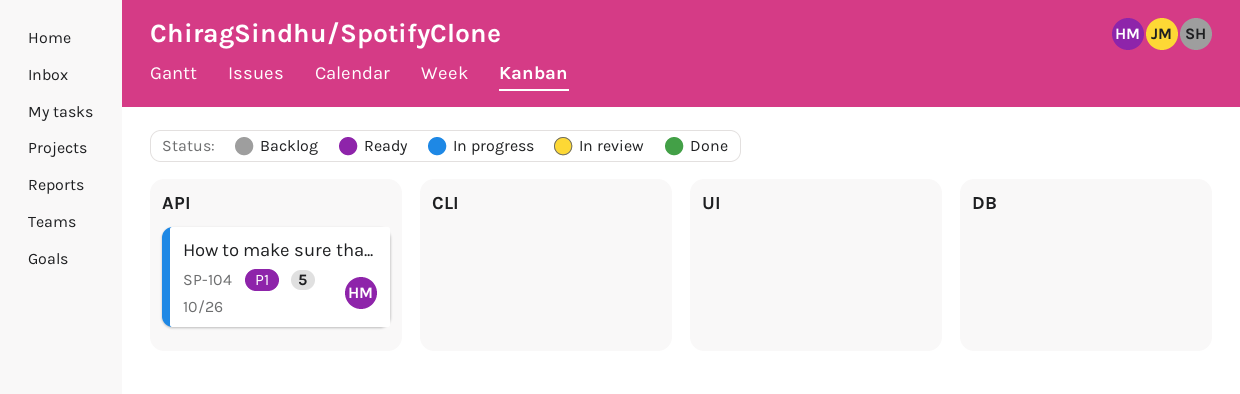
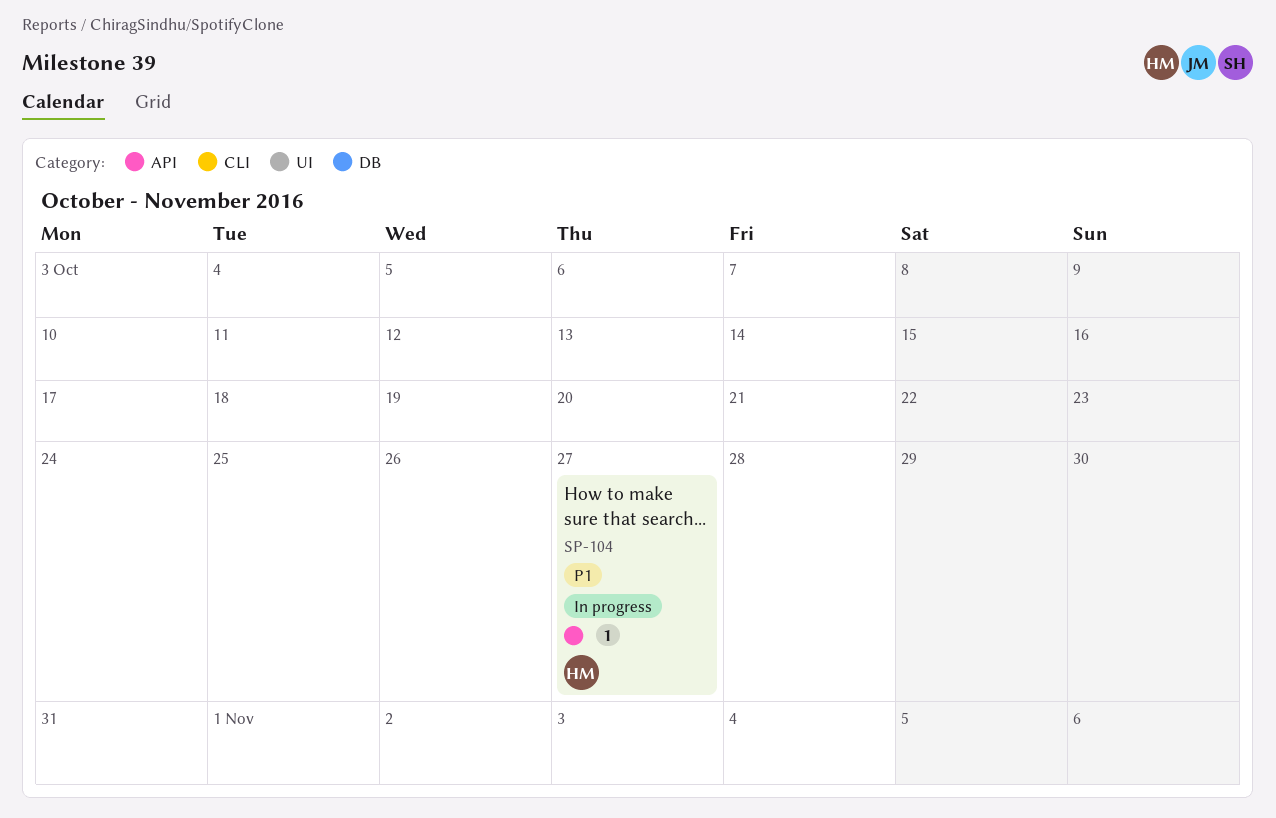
SP-104, estimate: 5 -> 1
SP-104, due: Oct 26 -> Oct 27

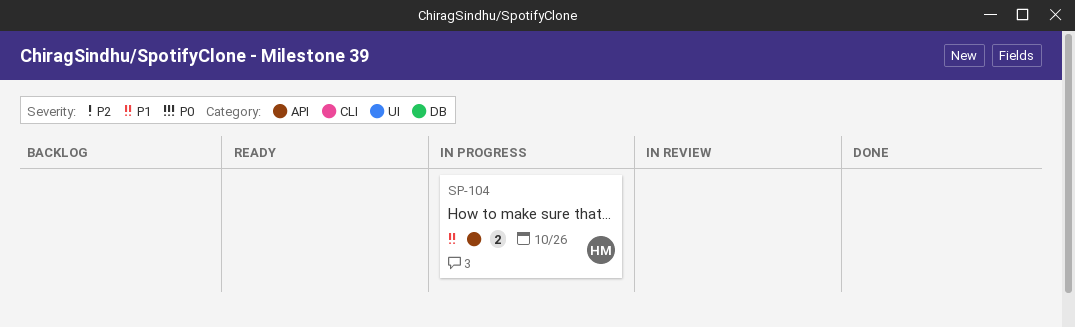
SP-104, estimate: 1 -> 2
SP-104, due: Oct 27 -> Oct 26

